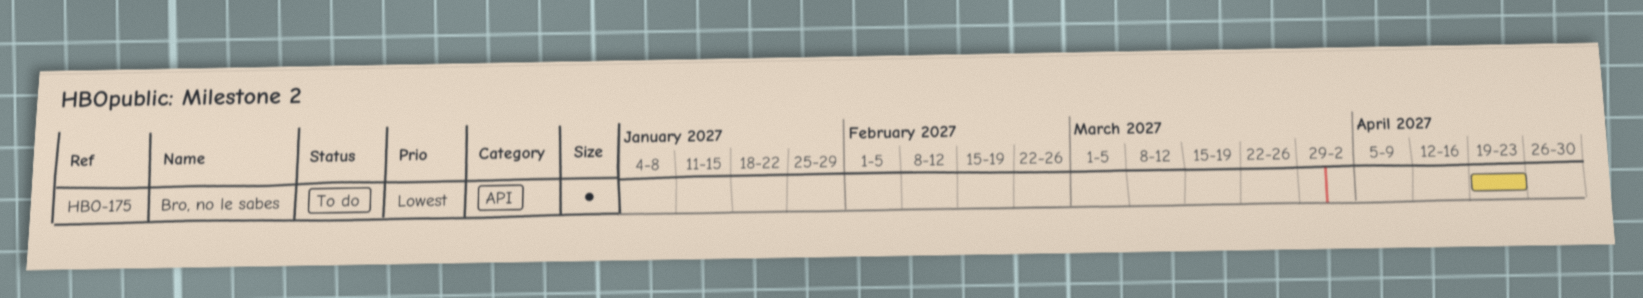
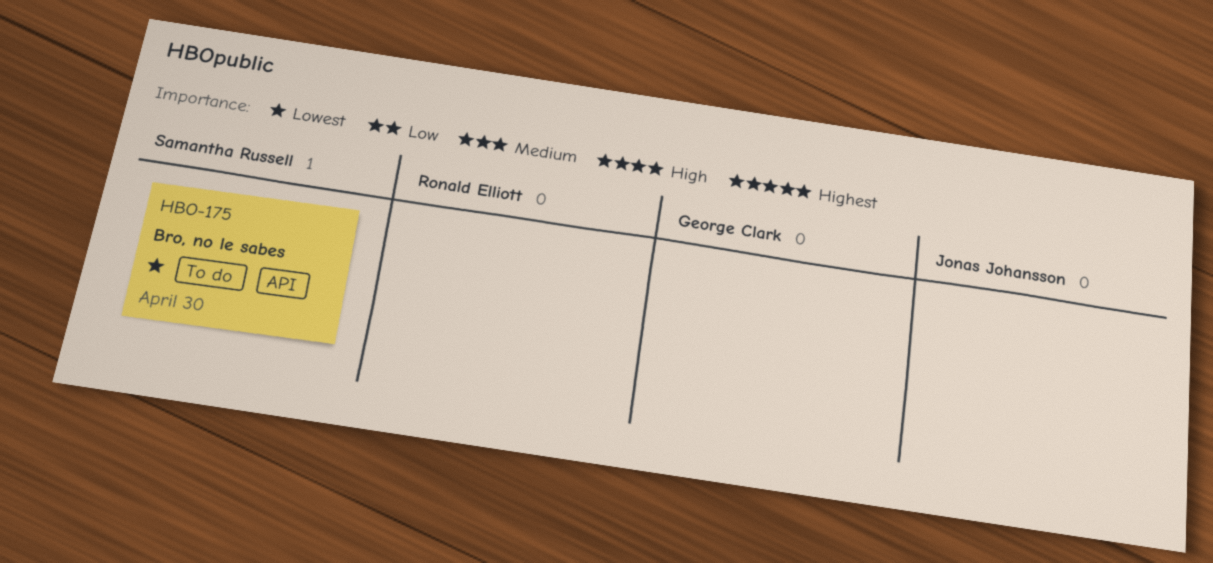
HBO-175, due: Apr 23 -> Apr 30

